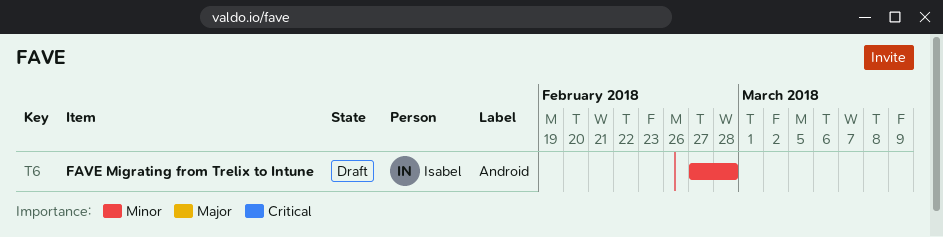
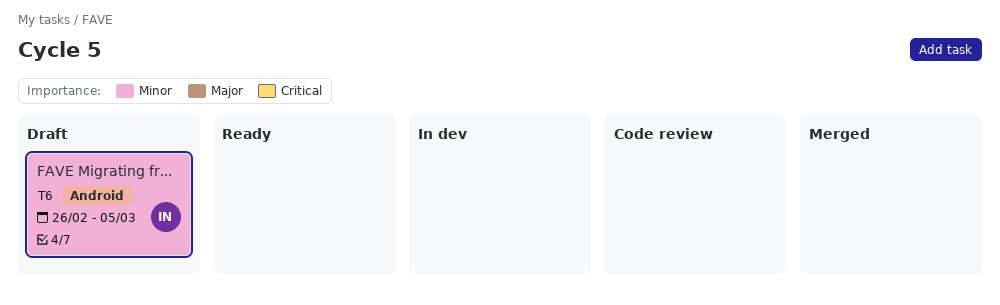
T6, start: Feb 27 -> Feb 26
T6, due: Feb 28 -> Mar 5

